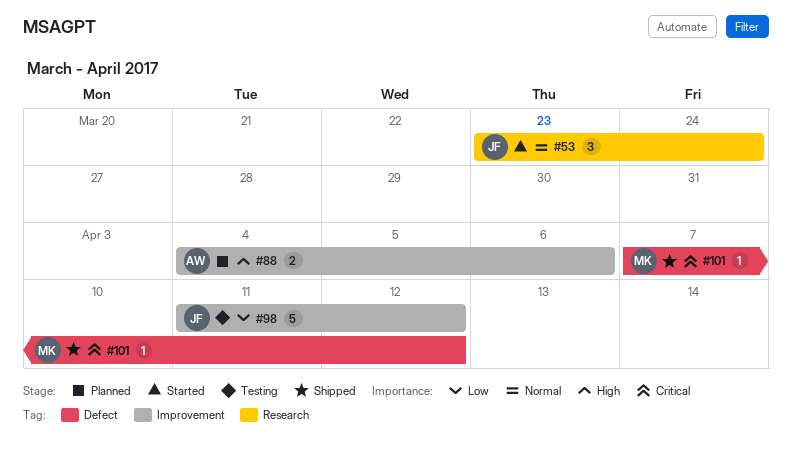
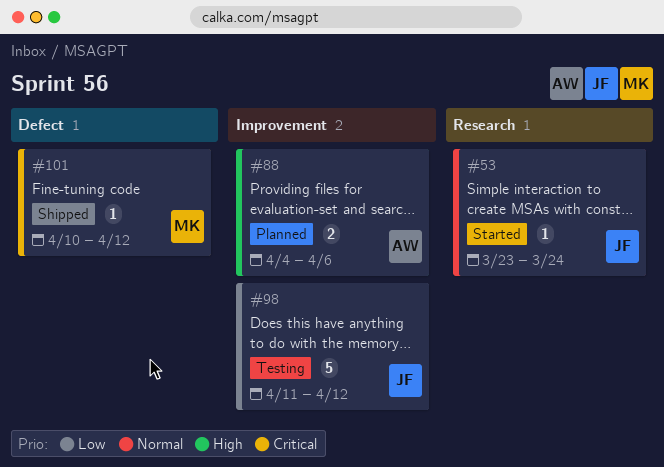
#53, estimate: 3 -> 1
#101, start: Apr 7 -> Apr 10

